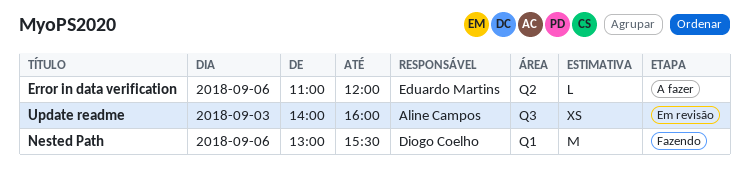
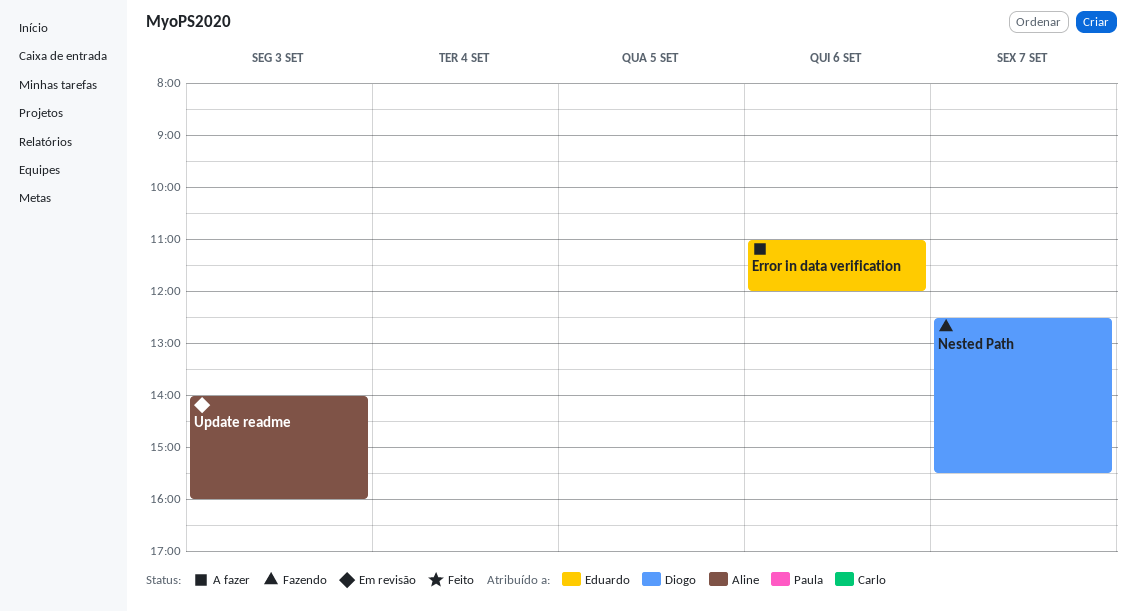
Nested Path, day: Sep 6 -> Sep 7
Nested Path, begins: 13:00 -> 12:30

